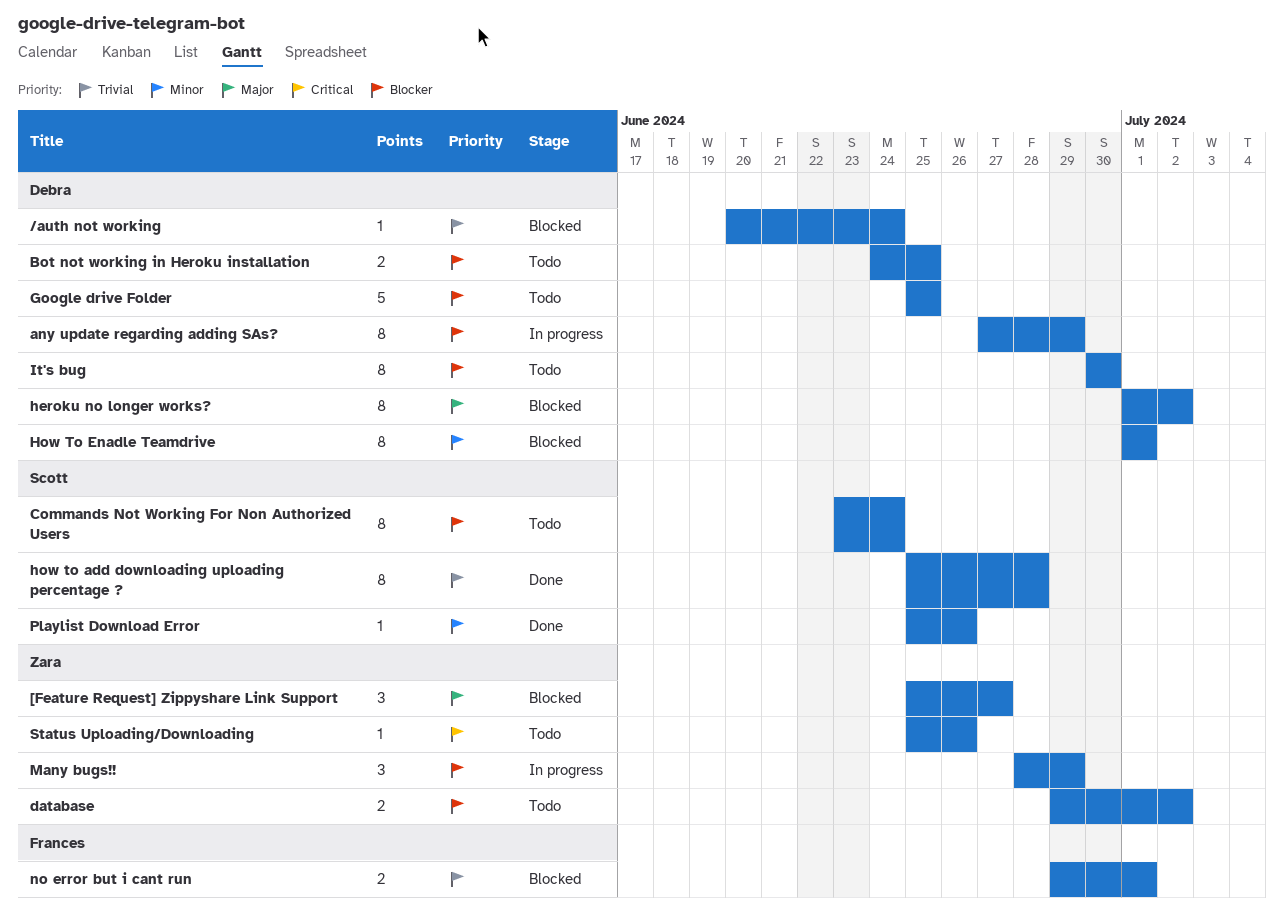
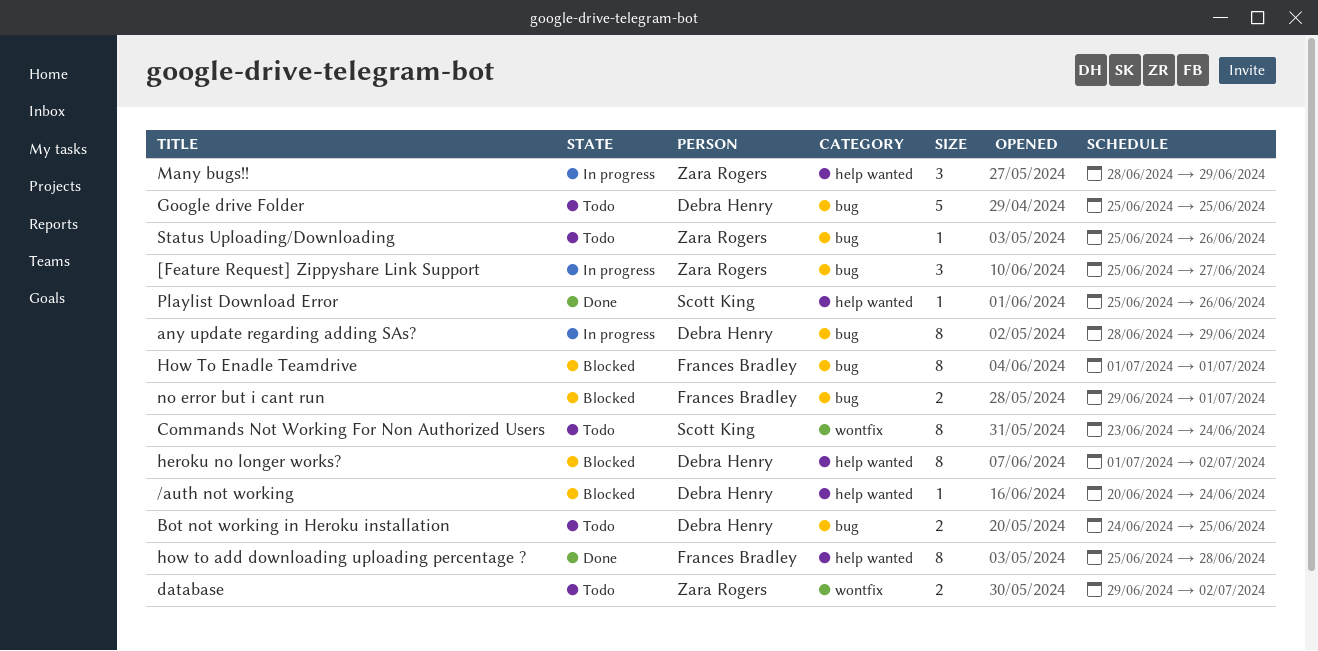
[Feature Request] Zippyshare Link Support, status: Blocked -> In progress
any update regarding adding SAs?, start: Jun 27 -> Jun 28
how to add downloading uploading percentage ?, owner: Scott King -> Frances Bradley
How To Enadle Teamdrive, owner: Debra Henry -> Frances Bradley
It's bug: present -> none

